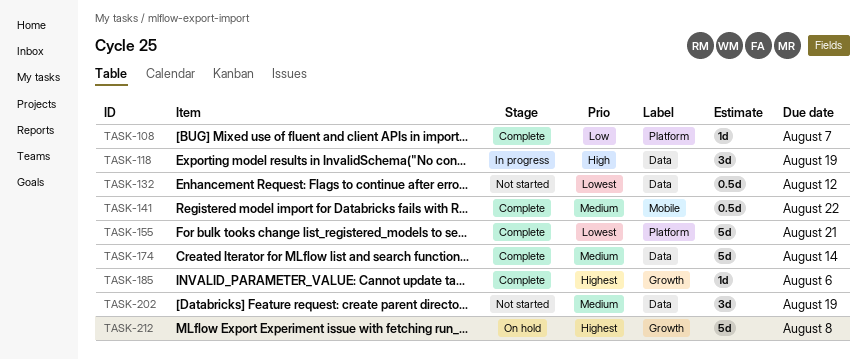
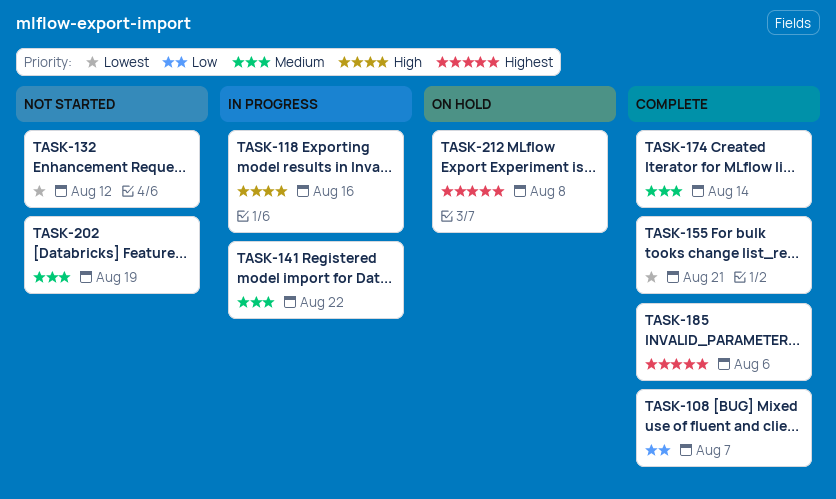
TASK-118, due: Aug 19 -> Aug 16
TASK-141, status: Complete -> In progress

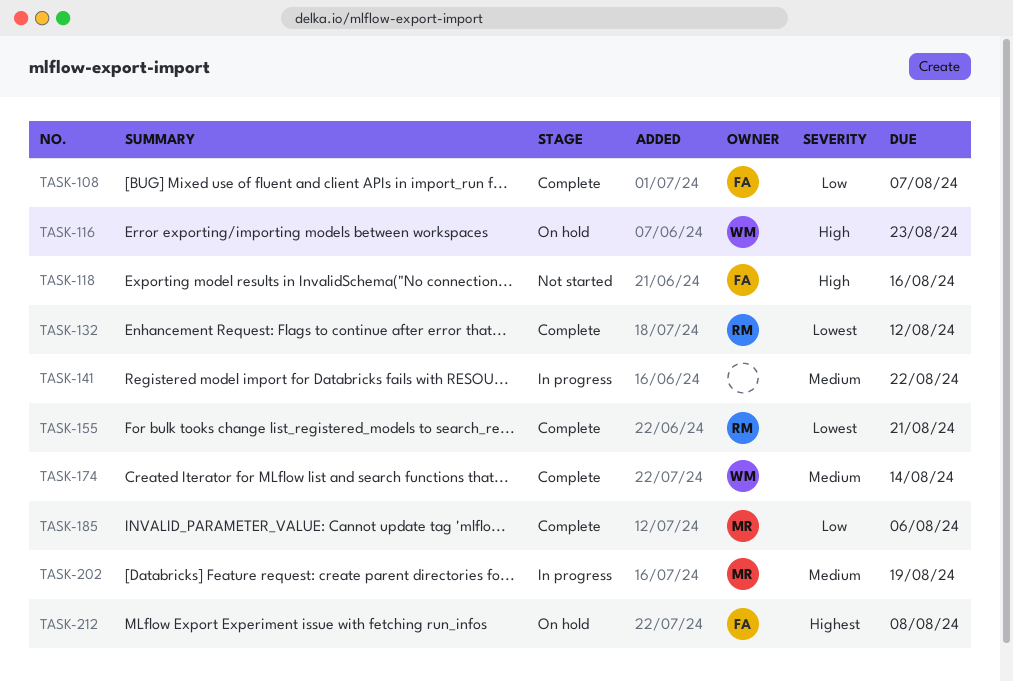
TASK-116: none -> present
TASK-118, status: In progress -> Not started
TASK-132, status: Not started -> Complete
TASK-185, priority: Highest -> Low
TASK-202, status: Not started -> In progress

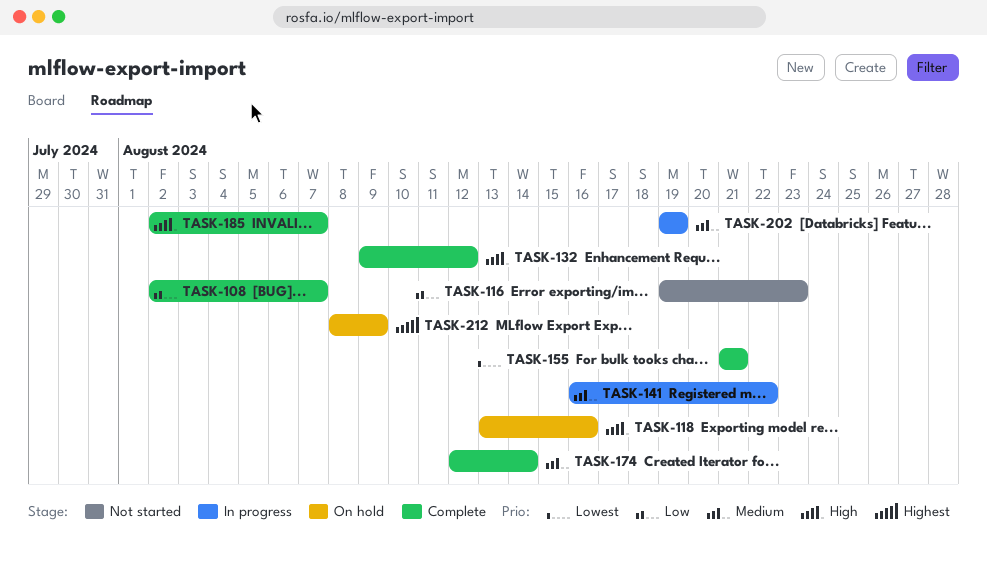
TASK-116, status: On hold -> Not started
TASK-116, priority: High -> Low
TASK-118, status: Not started -> On hold
TASK-132, priority: Lowest -> High
TASK-185, priority: Low -> High
TASK-185, due: Aug 6 -> Aug 7
TASK-212, due: Aug 8 -> Aug 9

